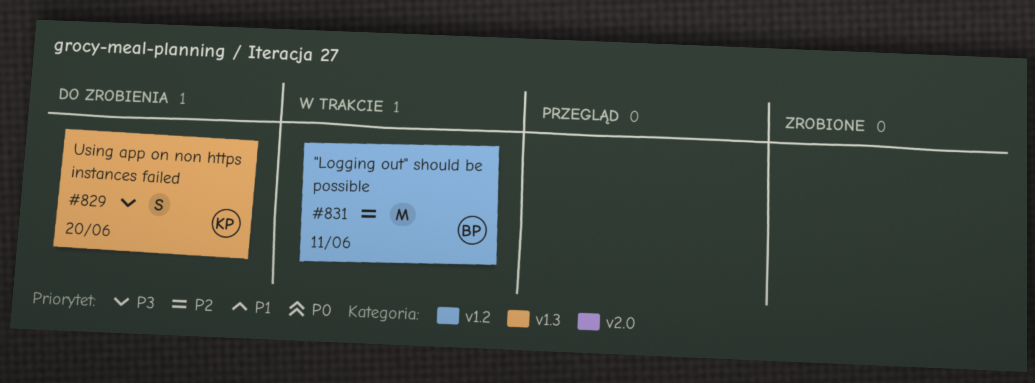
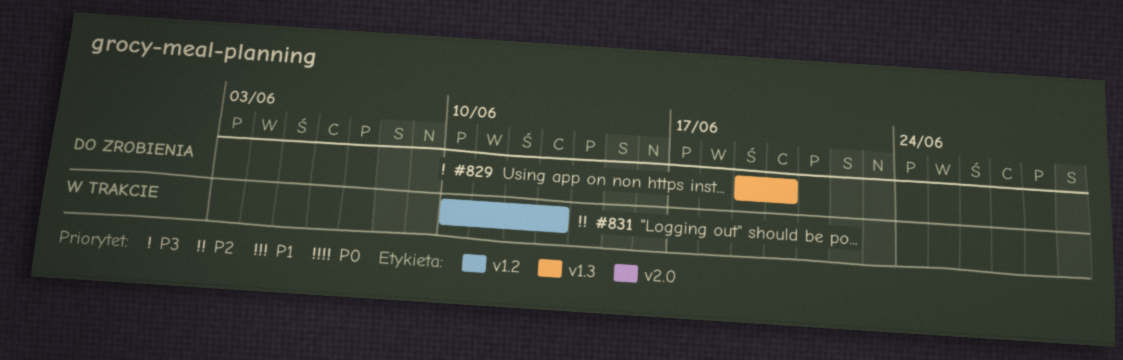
#831, due: Jun 11 -> Jun 13

